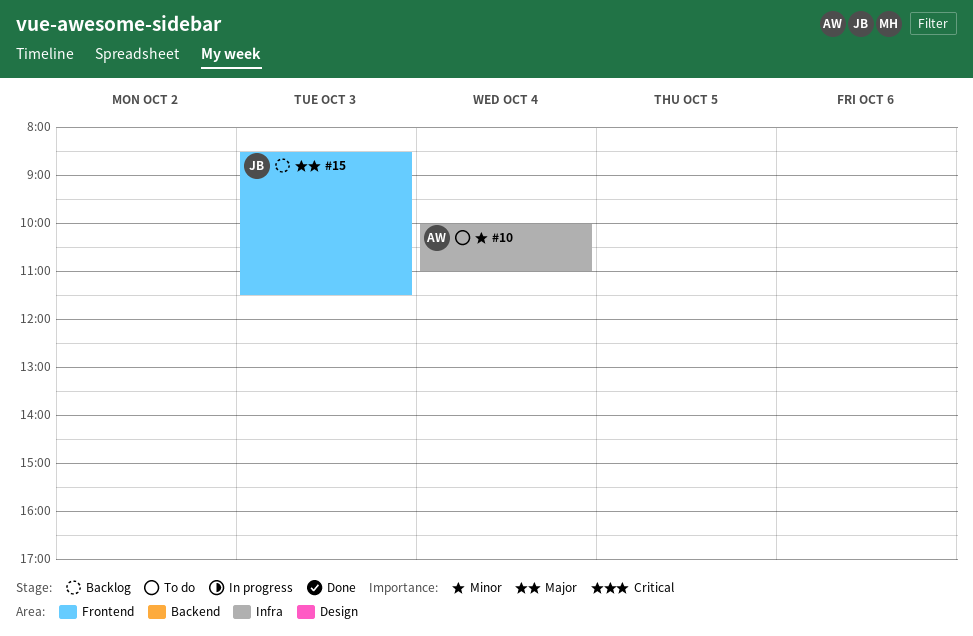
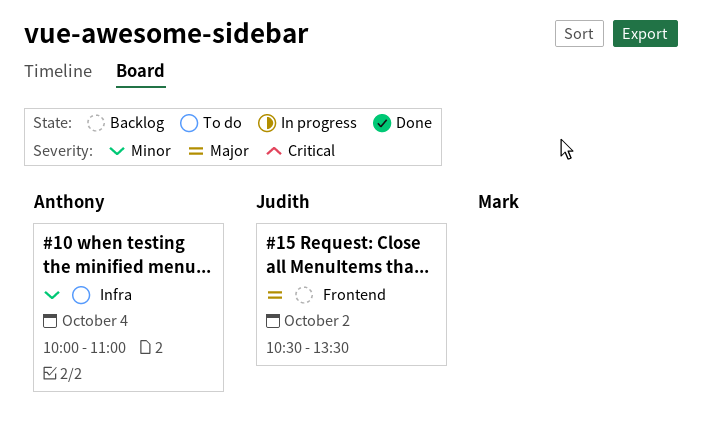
#15, day: Oct 3 -> Oct 2
#15, begins: 08:30 -> 10:30
#15, ends: 11:30 -> 13:30

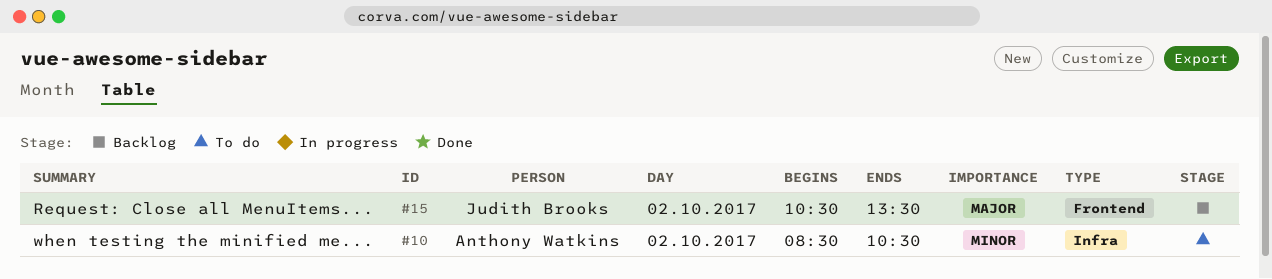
#10, day: Oct 4 -> Oct 2
#10, begins: 10:00 -> 08:30
#10, ends: 11:00 -> 10:30

